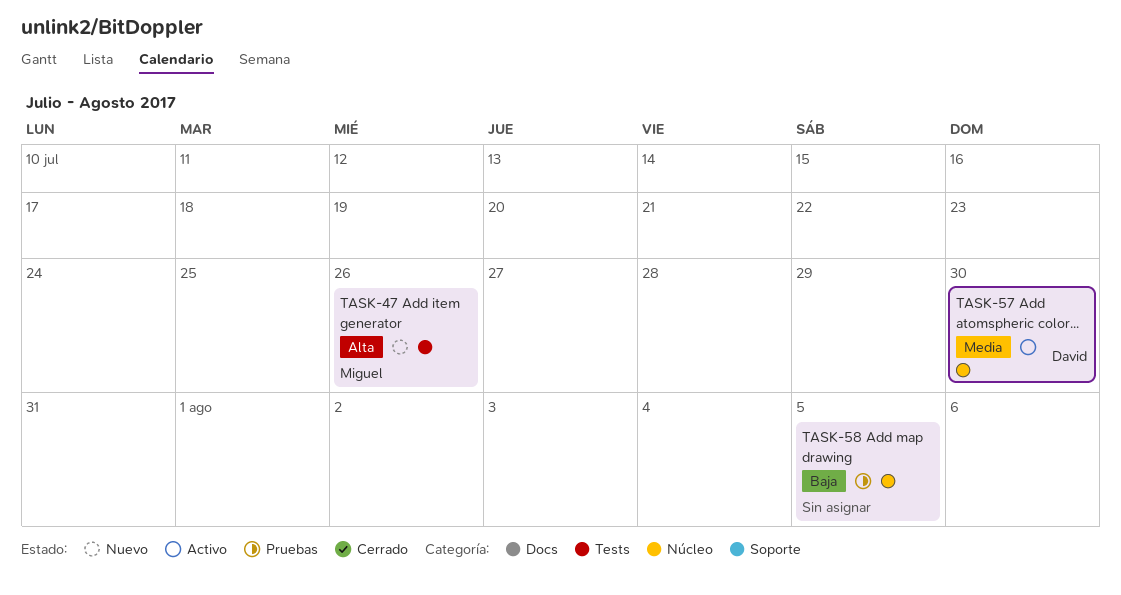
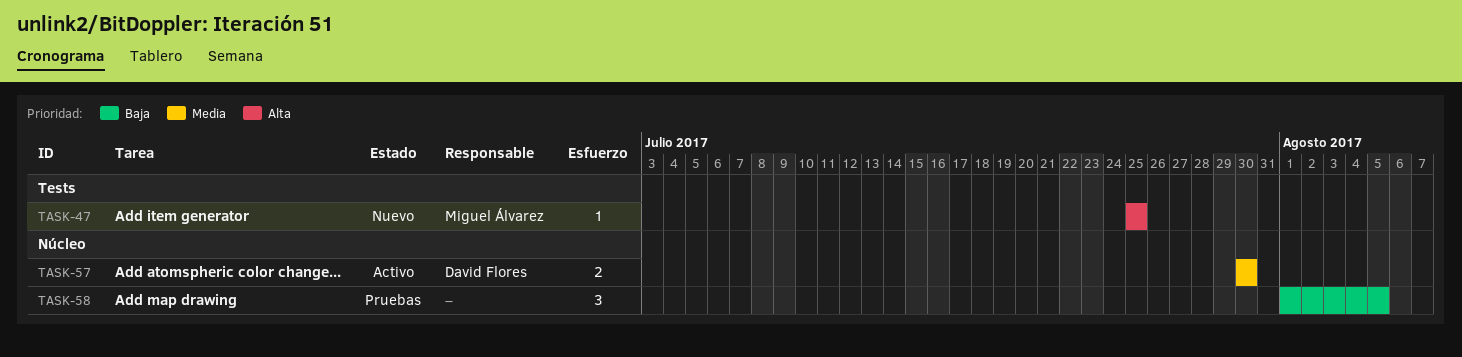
TASK-47, due: Jul 26 -> Jul 25

